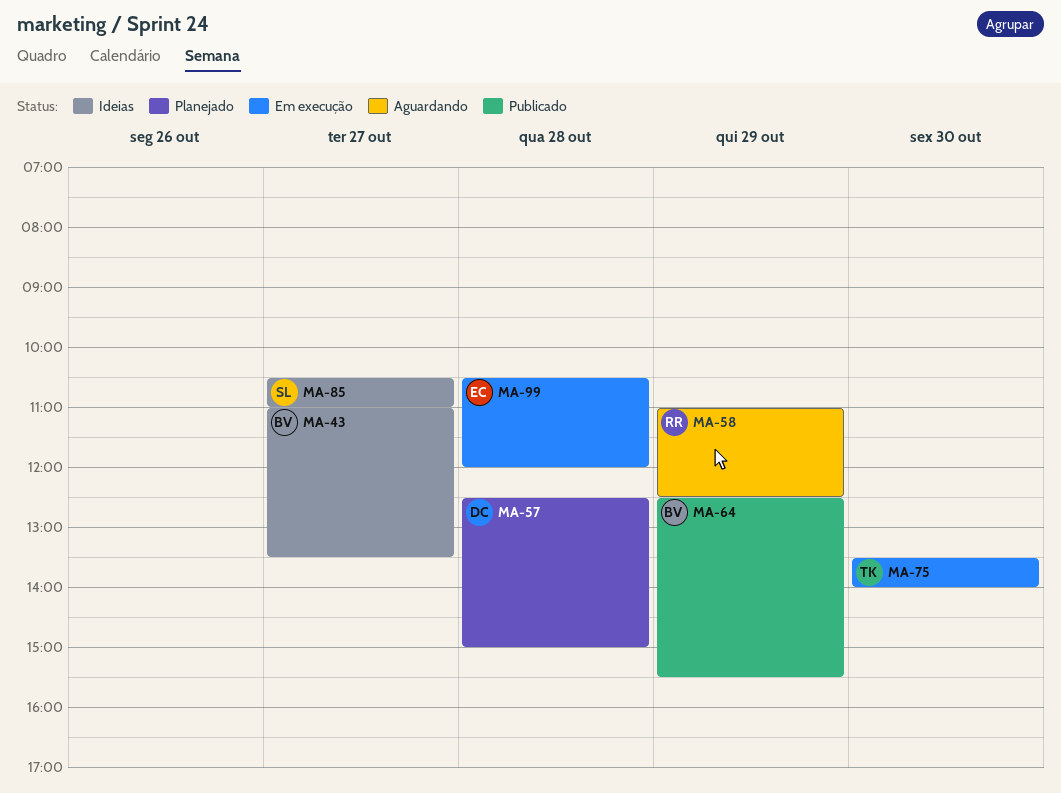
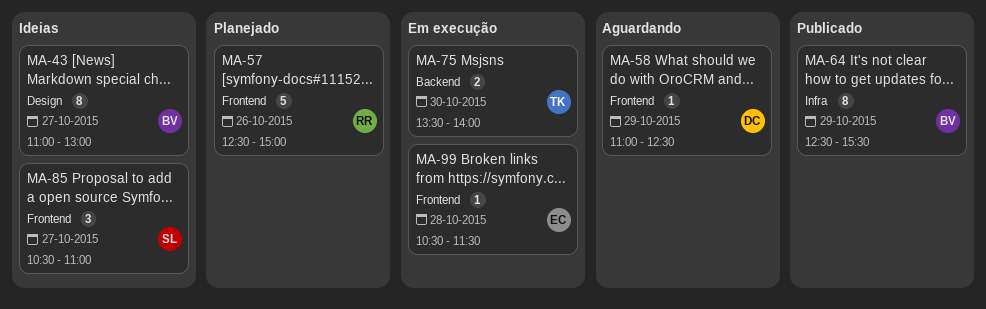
MA-43, ends: 13:30 -> 13:00
MA-57, owner: DC -> RR
MA-57, day: Oct 28 -> Oct 26
MA-58, owner: RR -> DC
MA-99, ends: 12:00 -> 11:30

